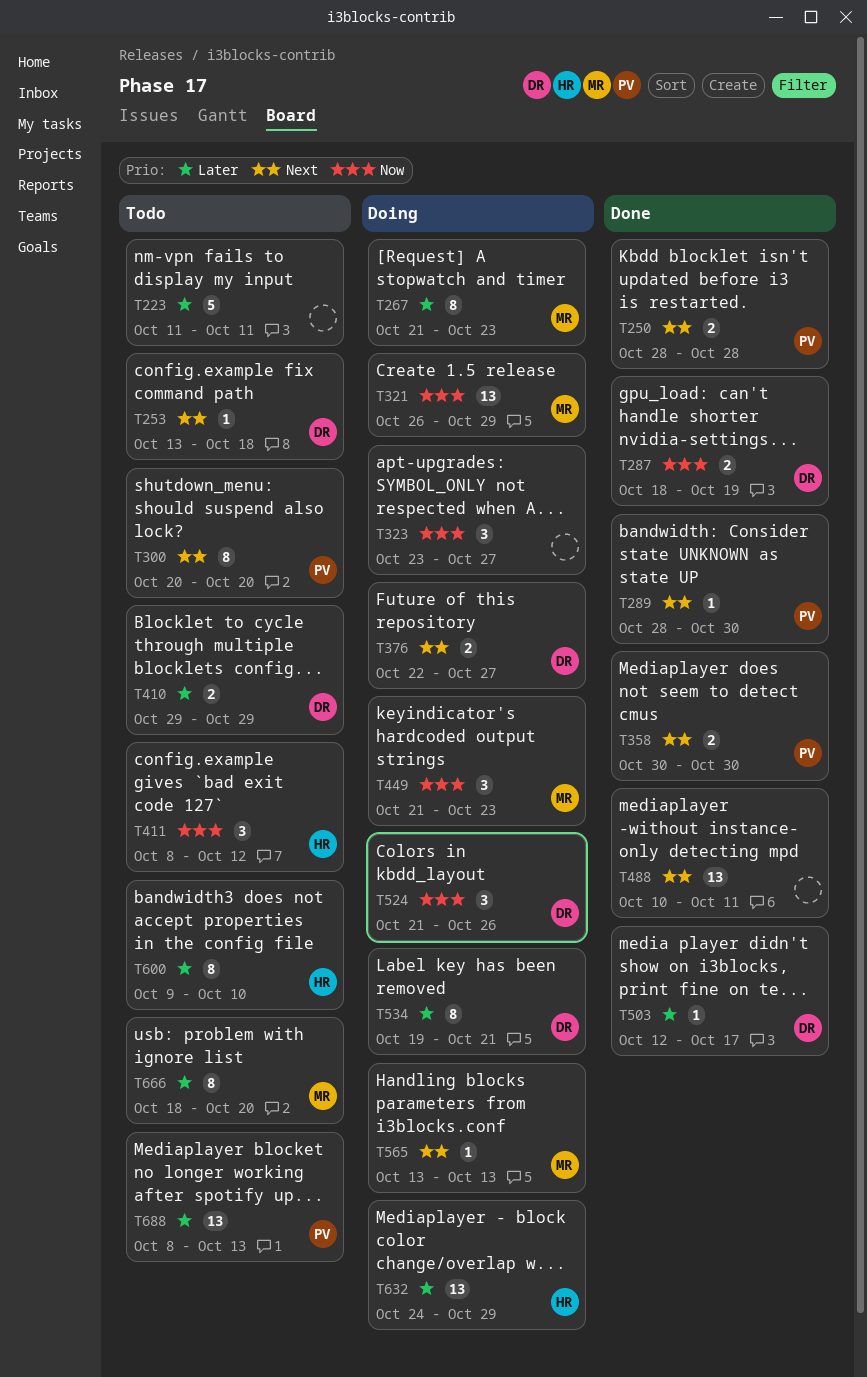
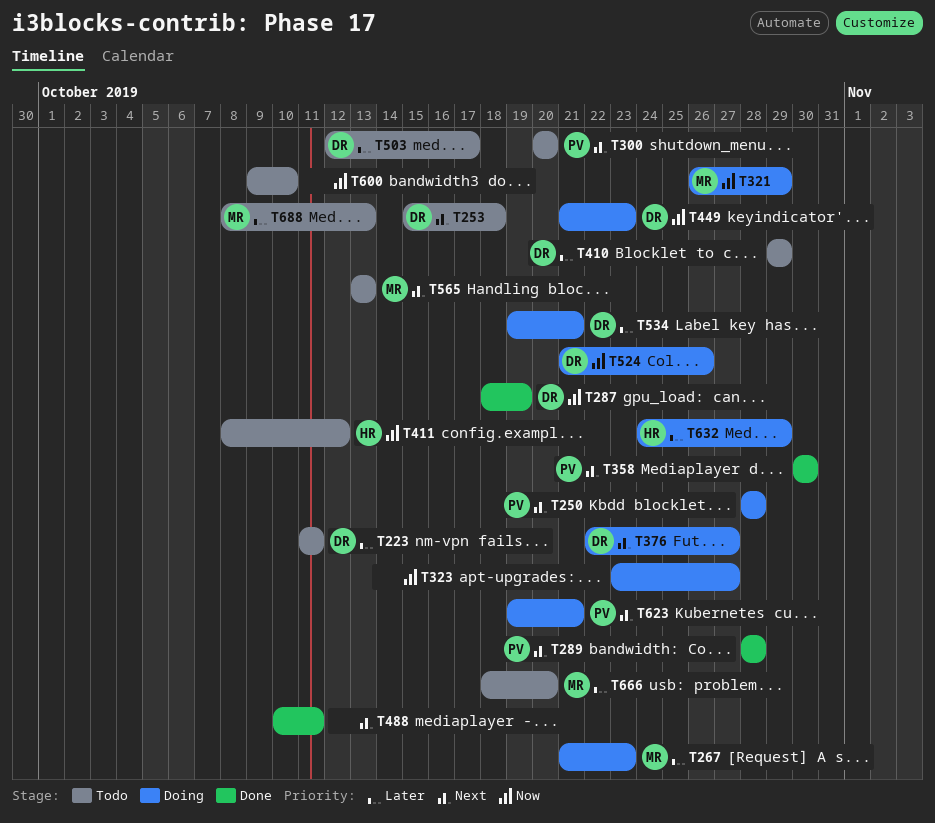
T223, owner: none -> DR
T250, status: Done -> Doing
T253, start: Oct 13 -> Oct 15
T289, due: Oct 30 -> Oct 28
T449, owner: MR -> DR
T503, status: Done -> Todo
T565, status: Doing -> Todo
T600, owner: HR -> none
T600, priority: Later -> Now
T623: none -> present
T688, owner: PV -> MR

